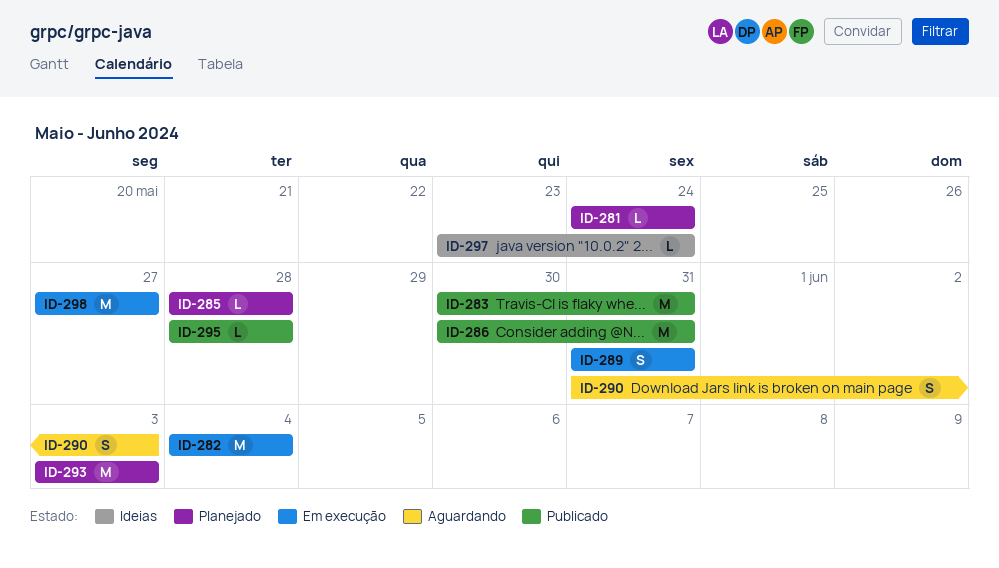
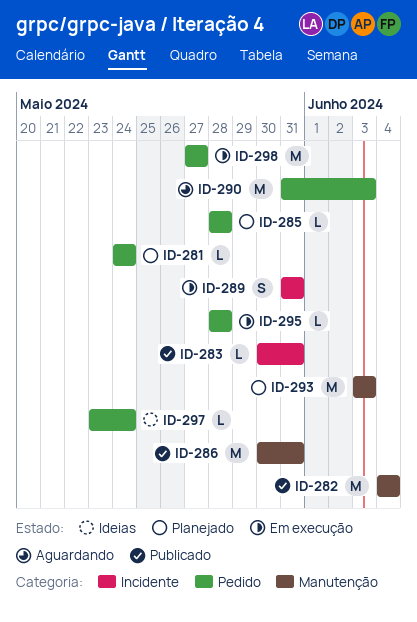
ID-282, status: Em execução -> Publicado
ID-283, estimate: M -> L
ID-290, estimate: S -> M
ID-295, status: Publicado -> Em execução

